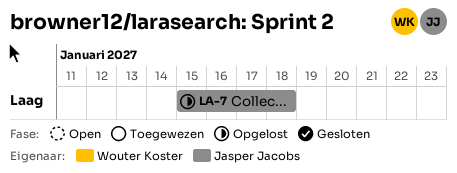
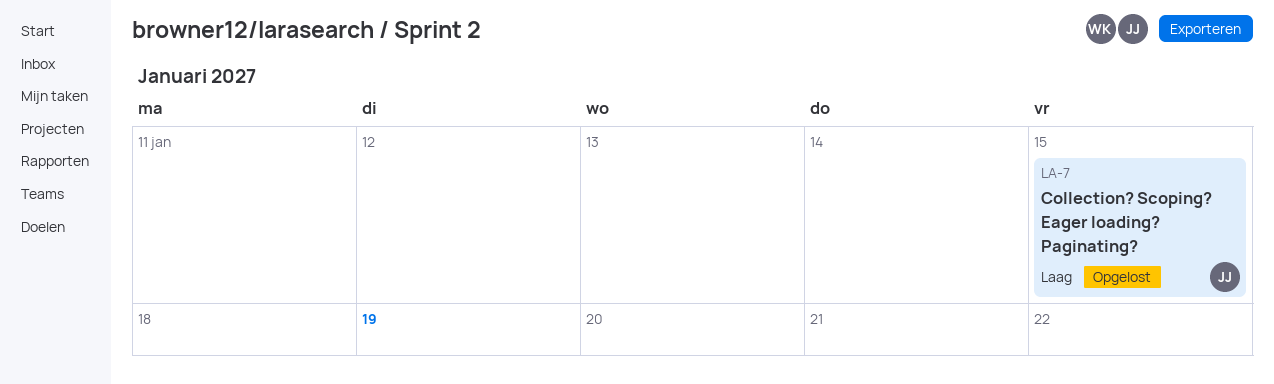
LA-7, due: Jan 18 -> Jan 15

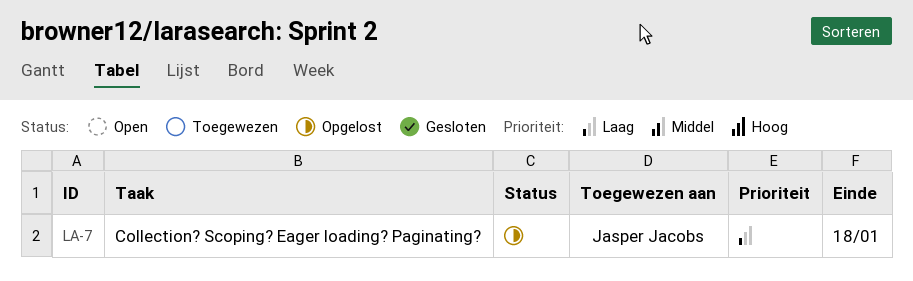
LA-7, due: Jan 15 -> Jan 18

